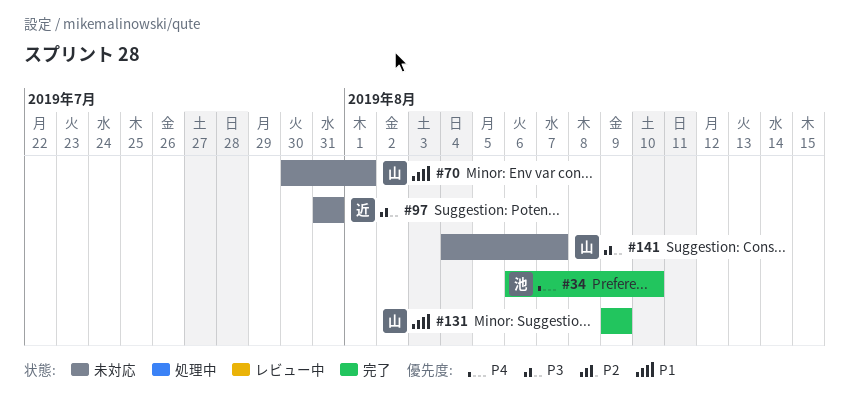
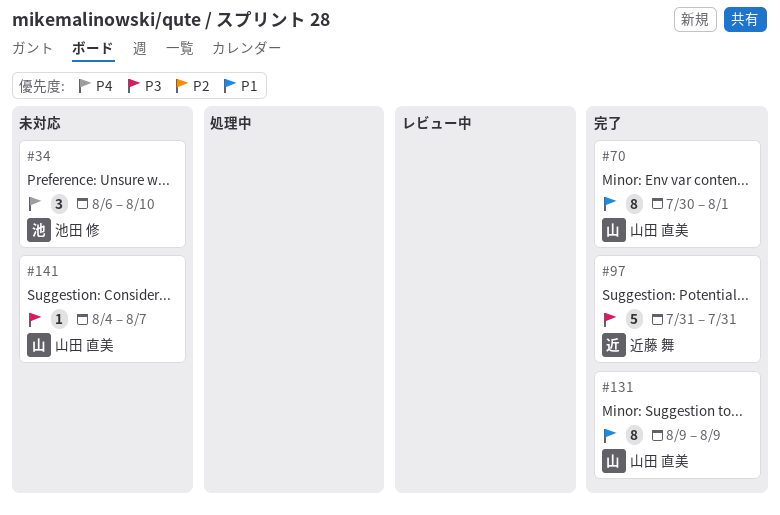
#34, status: 完了 -> 未対応
#70, status: 未対応 -> 完了
#97, status: 未対応 -> 完了

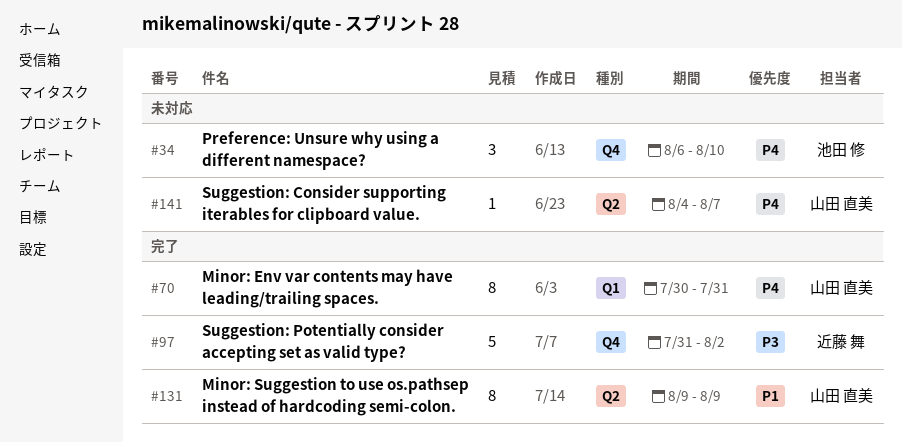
#70, priority: P1 -> P4
#70, due: Aug 1 -> Jul 31
#97, due: Jul 31 -> Aug 2
#141, priority: P3 -> P4

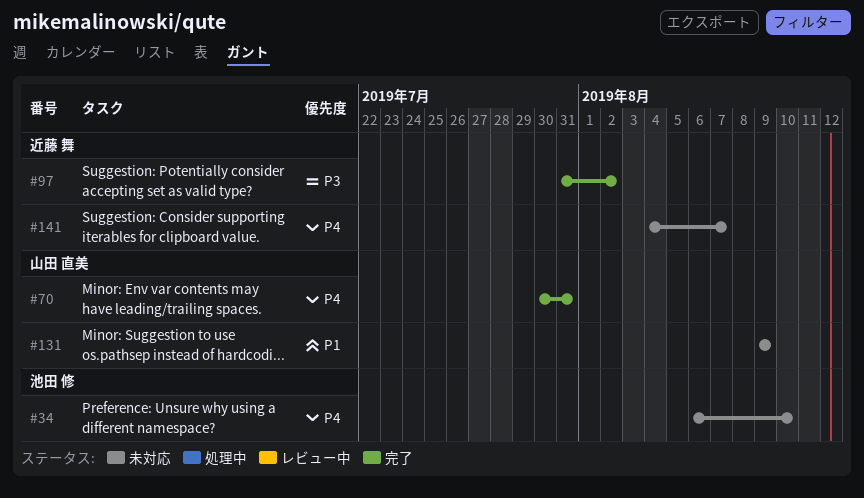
#131, status: 完了 -> 未対応
#141, owner: 山田 直美 -> 近藤 舞

